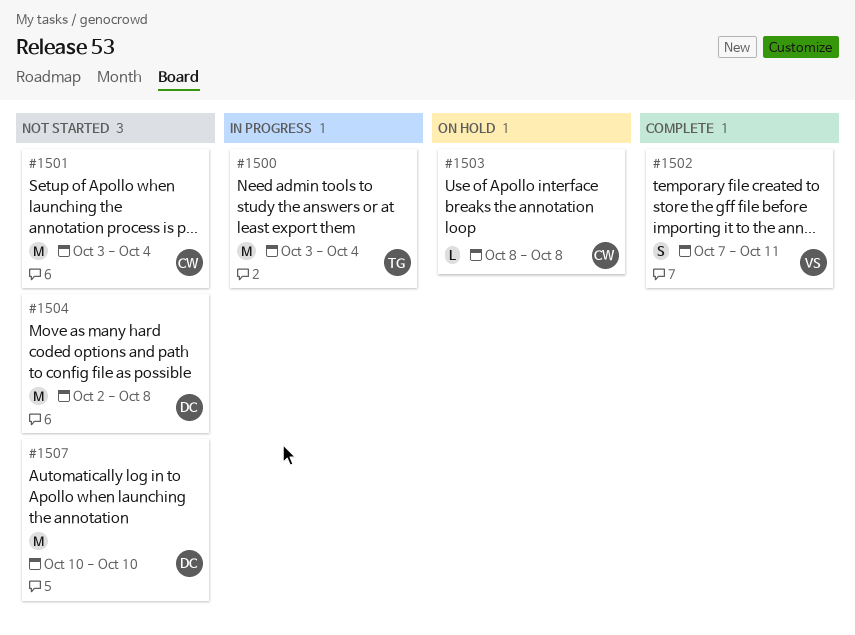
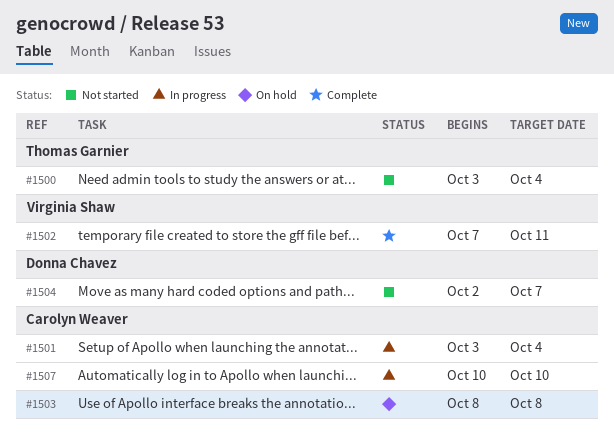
#1500, status: In progress -> Not started
#1501, status: Not started -> In progress
#1504, due: Oct 8 -> Oct 7
#1507, status: Not started -> In progress
#1507, owner: Donna Chavez -> Carolyn Weaver

